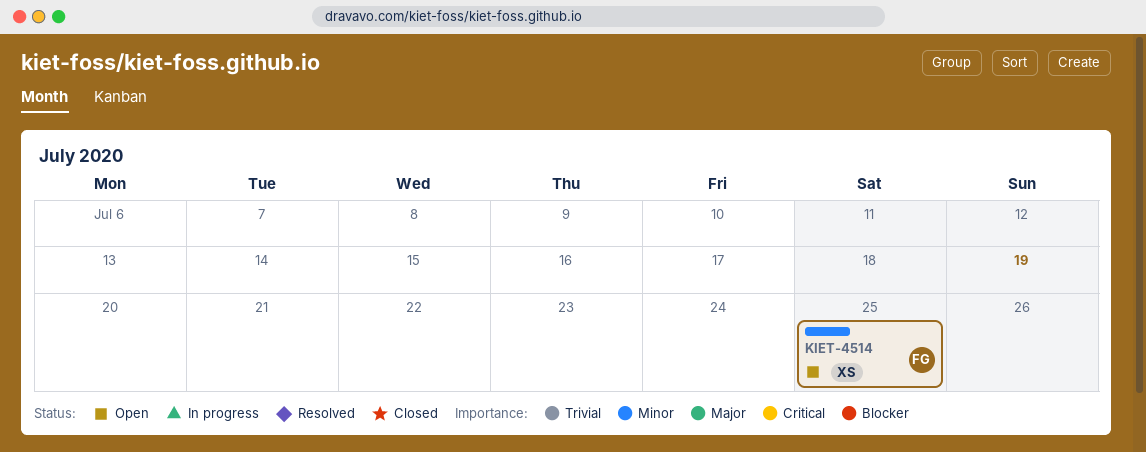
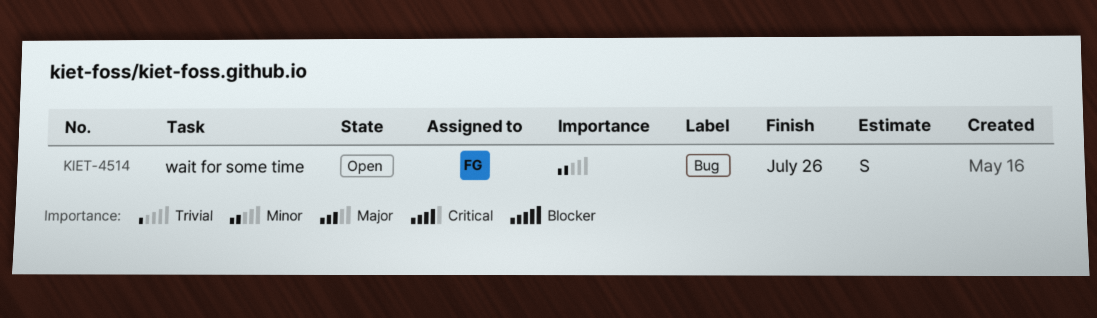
KIET-4514, estimate: XS -> S
KIET-4514, due: Jul 25 -> Jul 26

